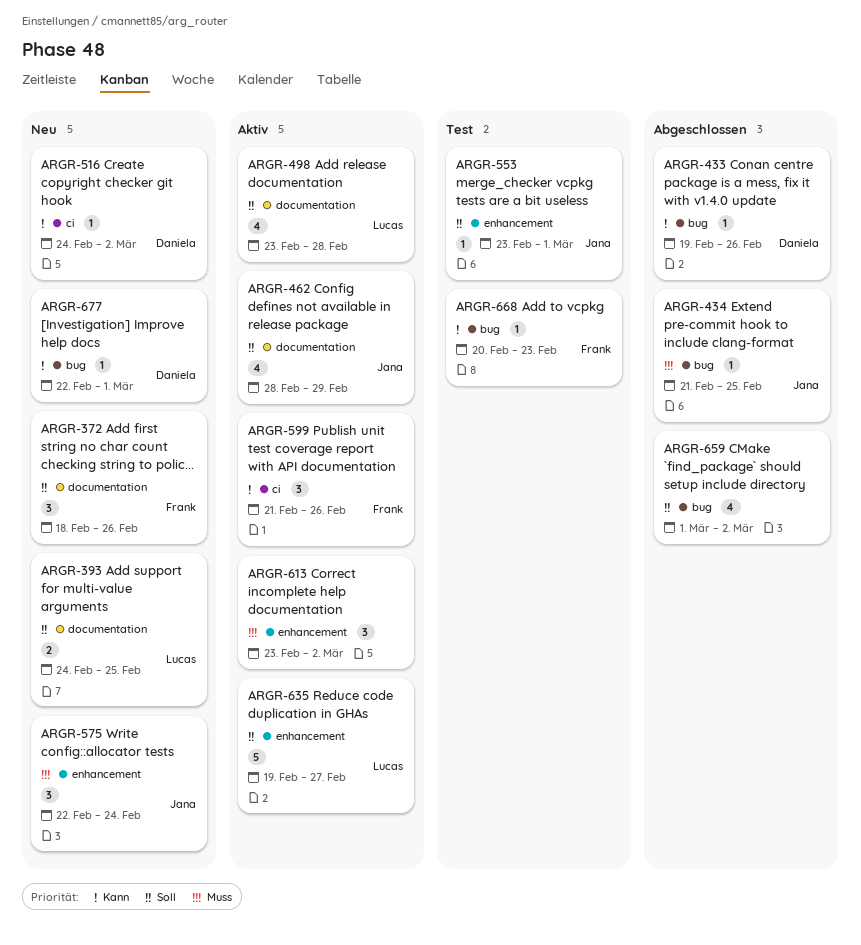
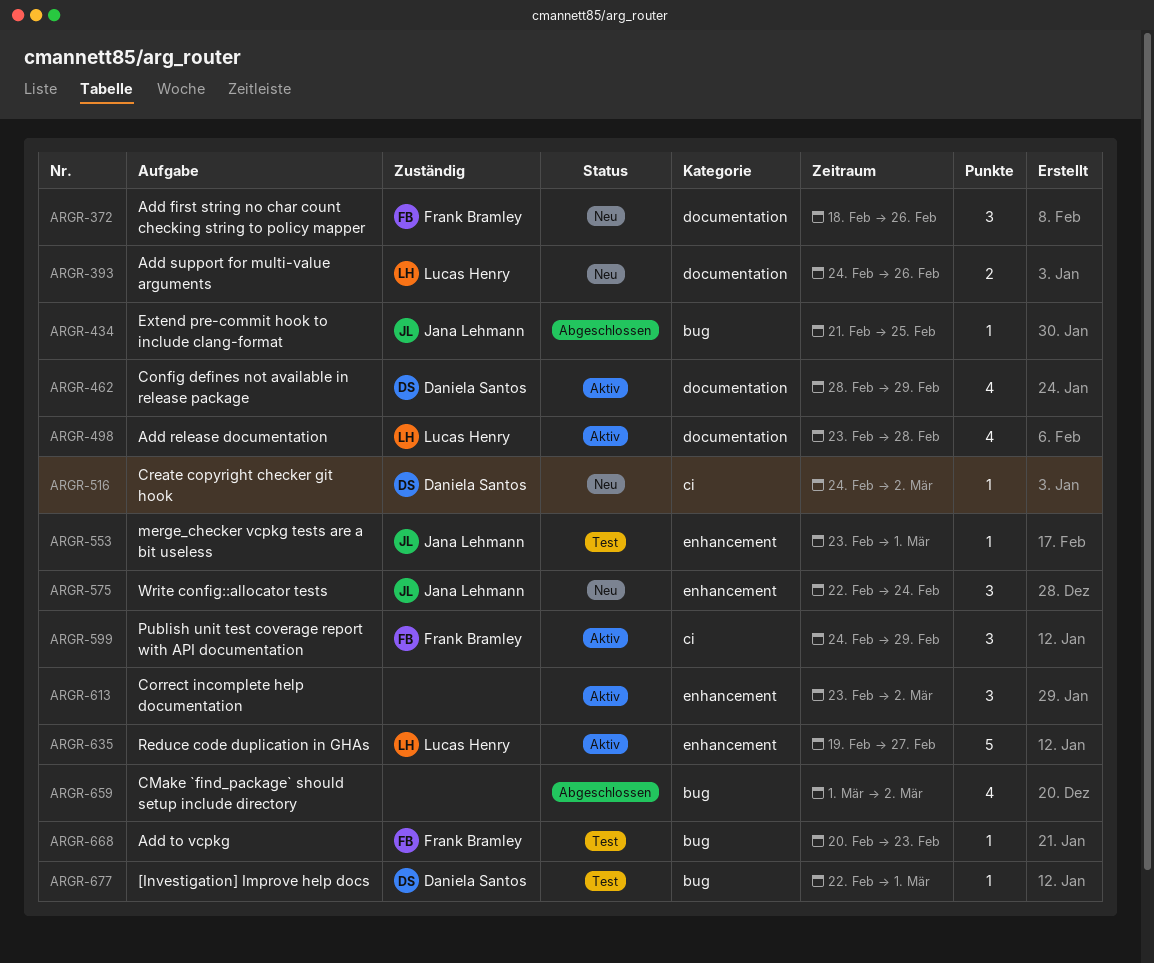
ARGR-393, due: Feb 25 -> Feb 26
ARGR-433: present -> none
ARGR-462, owner: Jana Lehmann -> Daniela Santos
ARGR-599, start: Feb 21 -> Feb 24
ARGR-599, due: Feb 26 -> Feb 29
ARGR-677, status: Neu -> Test

